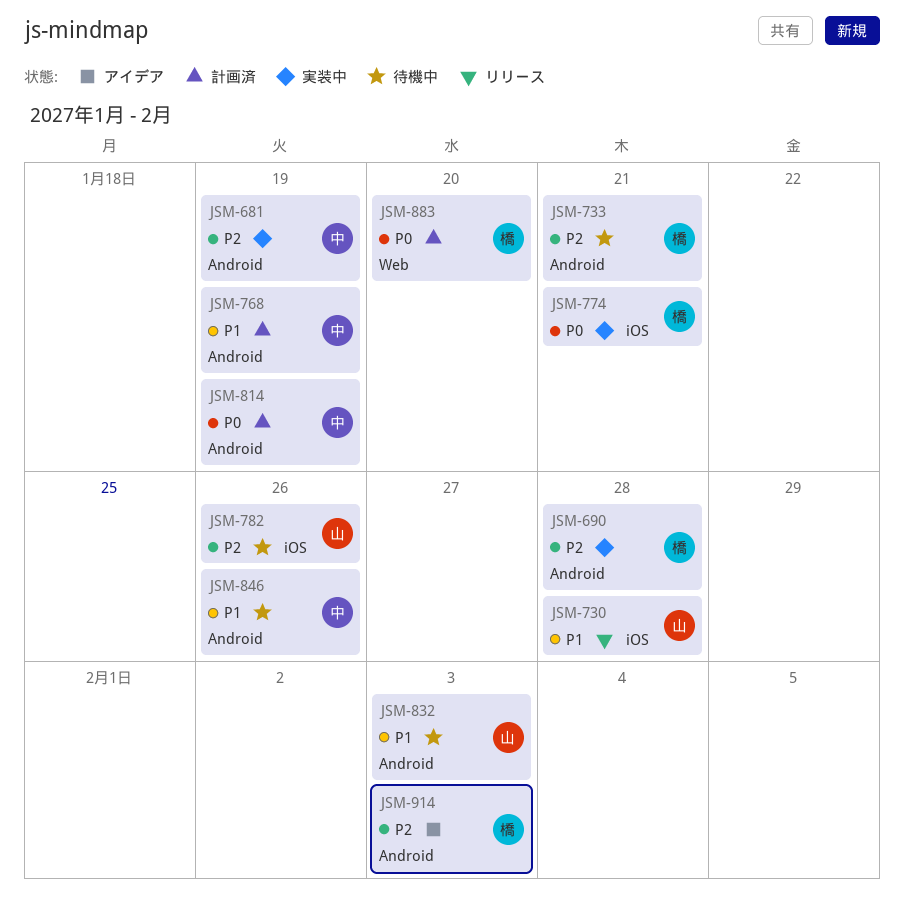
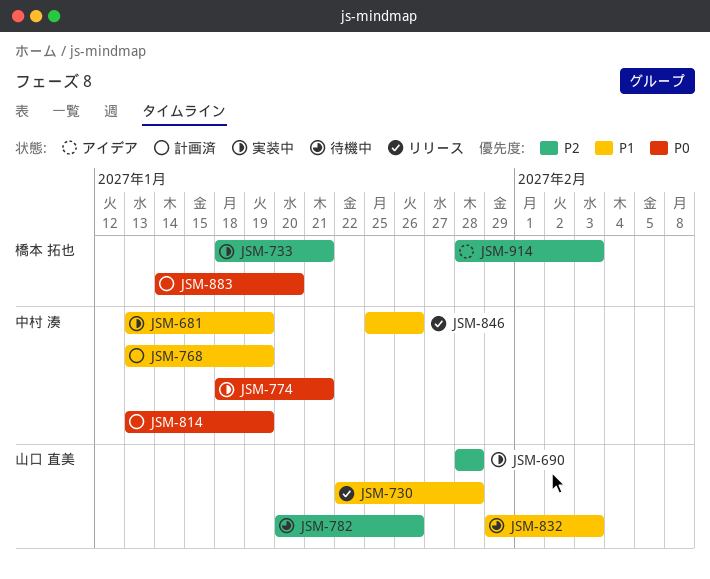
JSM-681, priority: P2 -> P1
JSM-690, owner: 橋本 拓也 -> 山口 直美
JSM-733, status: 待機中 -> 実装中
JSM-774, owner: 橋本 拓也 -> 中村 湊
JSM-846, status: 待機中 -> リリース

